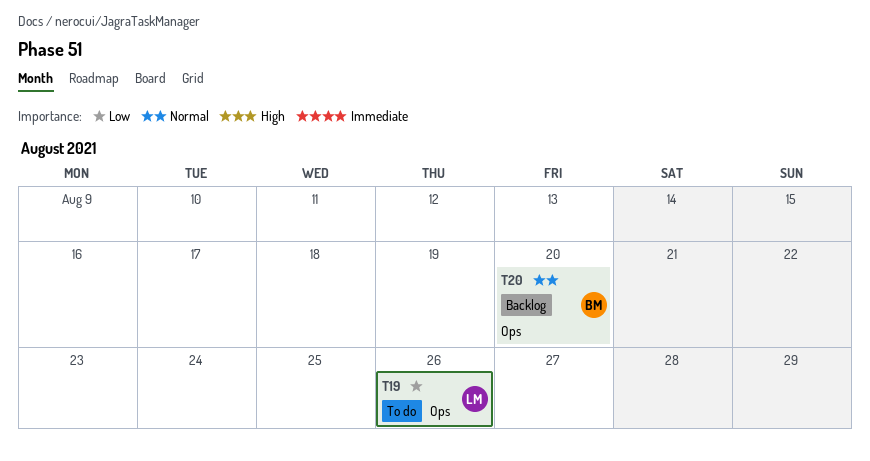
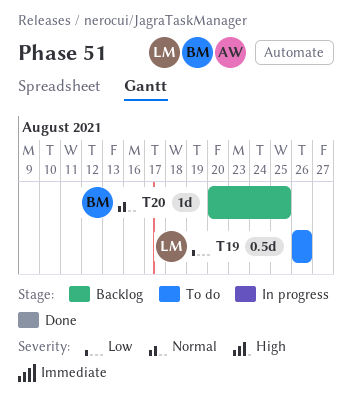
T20, due: Aug 20 -> Aug 25

